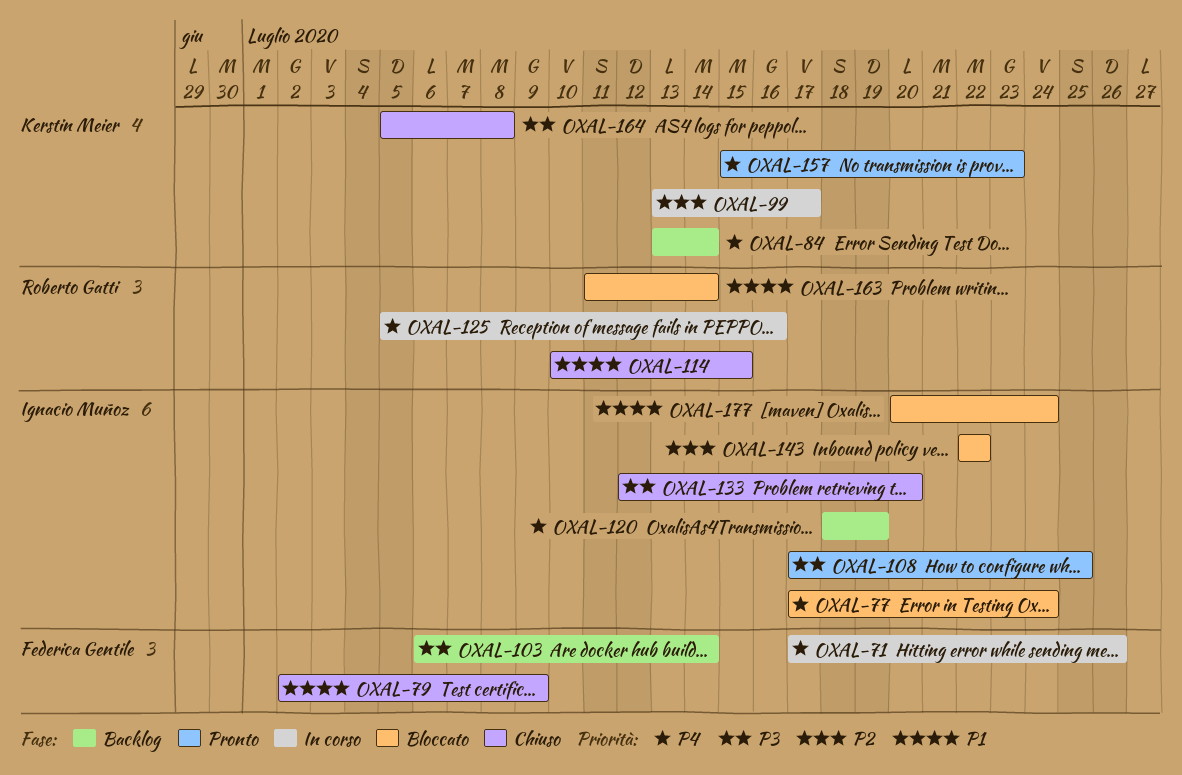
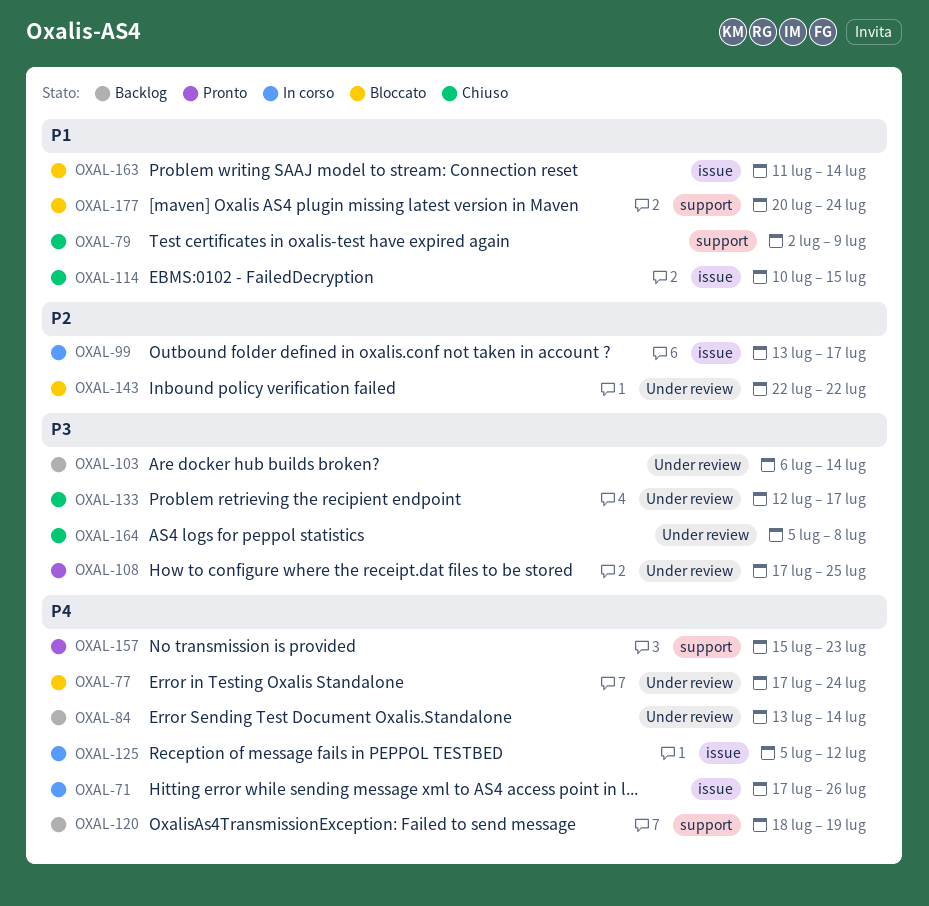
OXAL-125, due: Jul 16 -> Jul 12
OXAL-133, due: Jul 20 -> Jul 17

